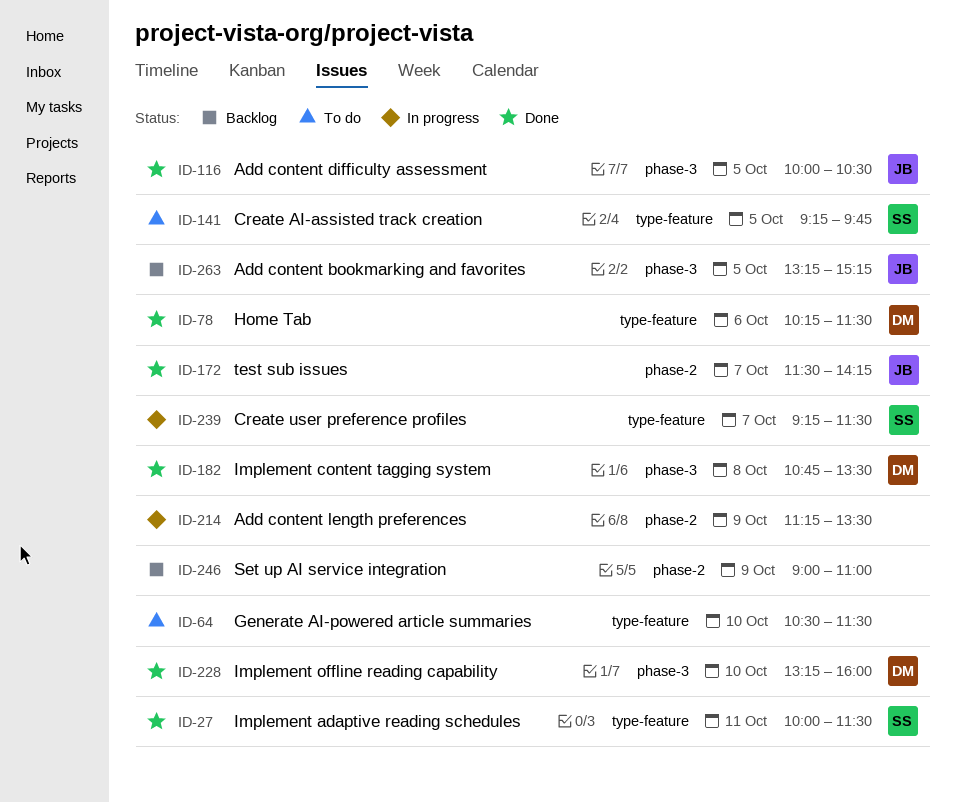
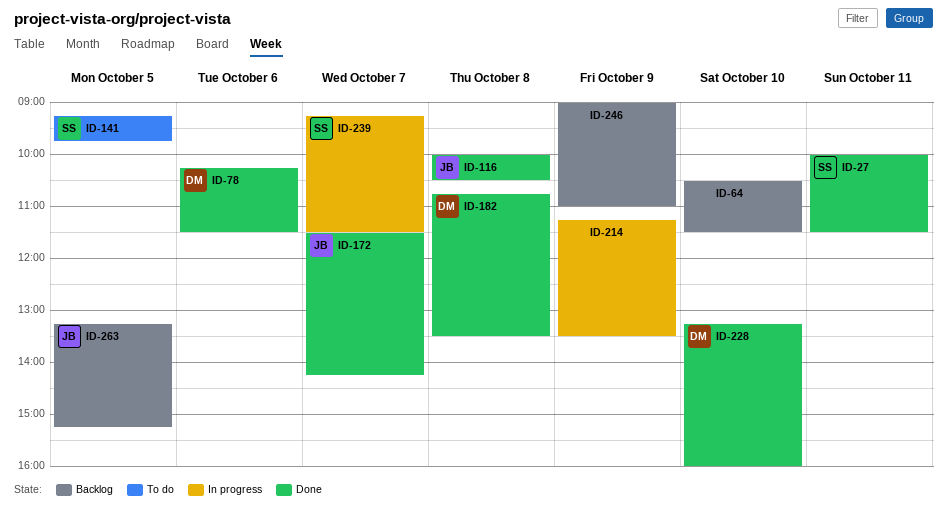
ID-64, status: To do -> Backlog
ID-116, day: Oct 5 -> Oct 8

